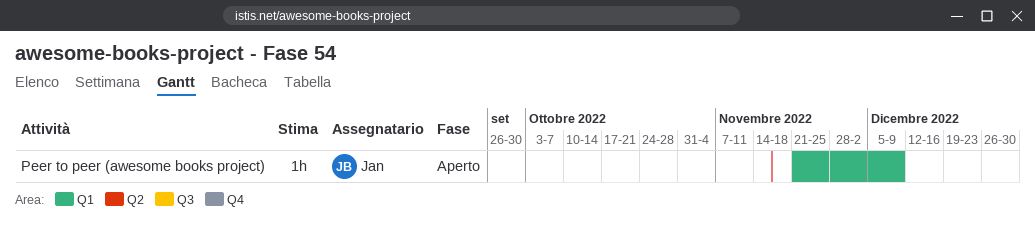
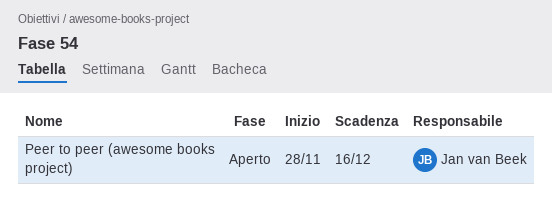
Peer to peer (awesome books project), start: Nov 21 -> Nov 28
Peer to peer (awesome books project), due: Dec 9 -> Dec 16

